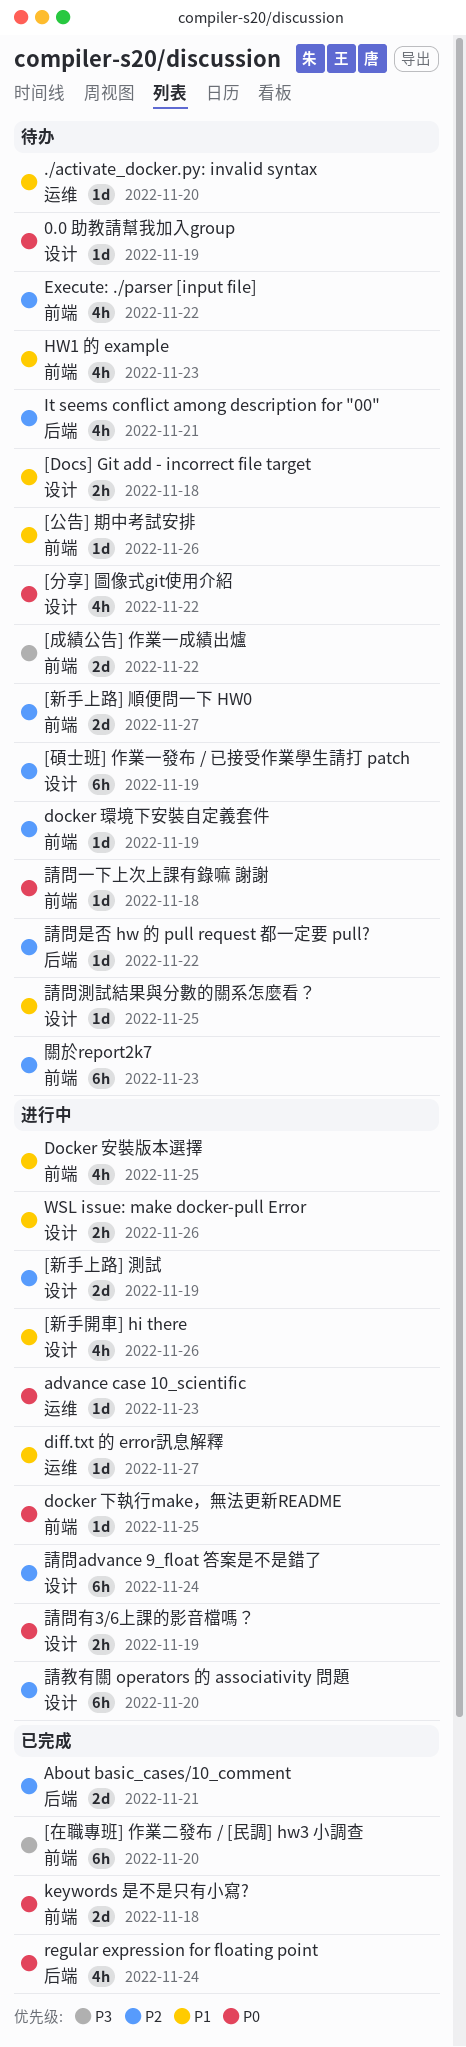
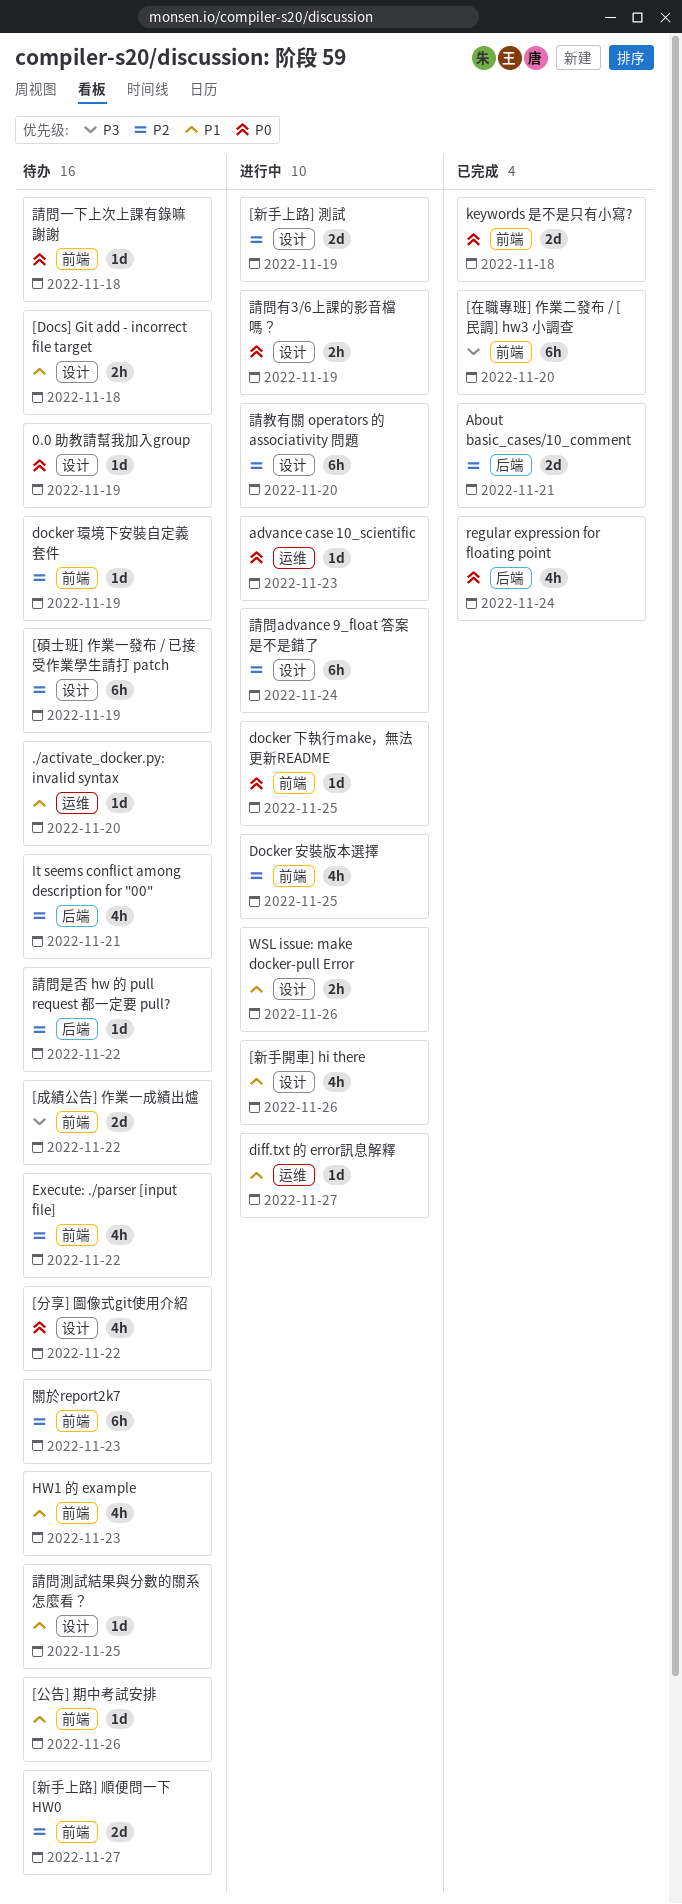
Docker 安裝版本選擇, priority: P1 -> P2

